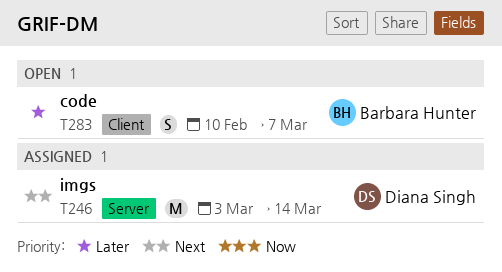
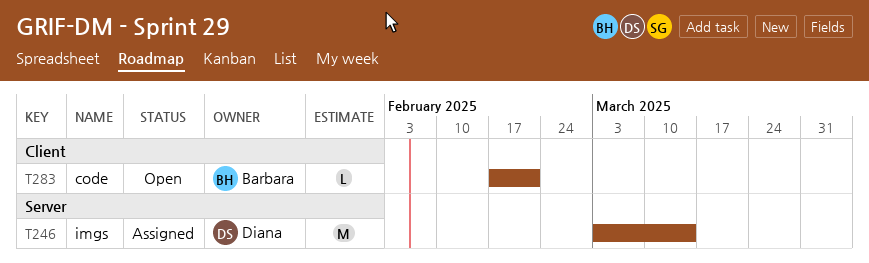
T283, estimate: S -> L
T283, start: Feb 10 -> Feb 17
T283, due: Mar 7 -> Feb 21

